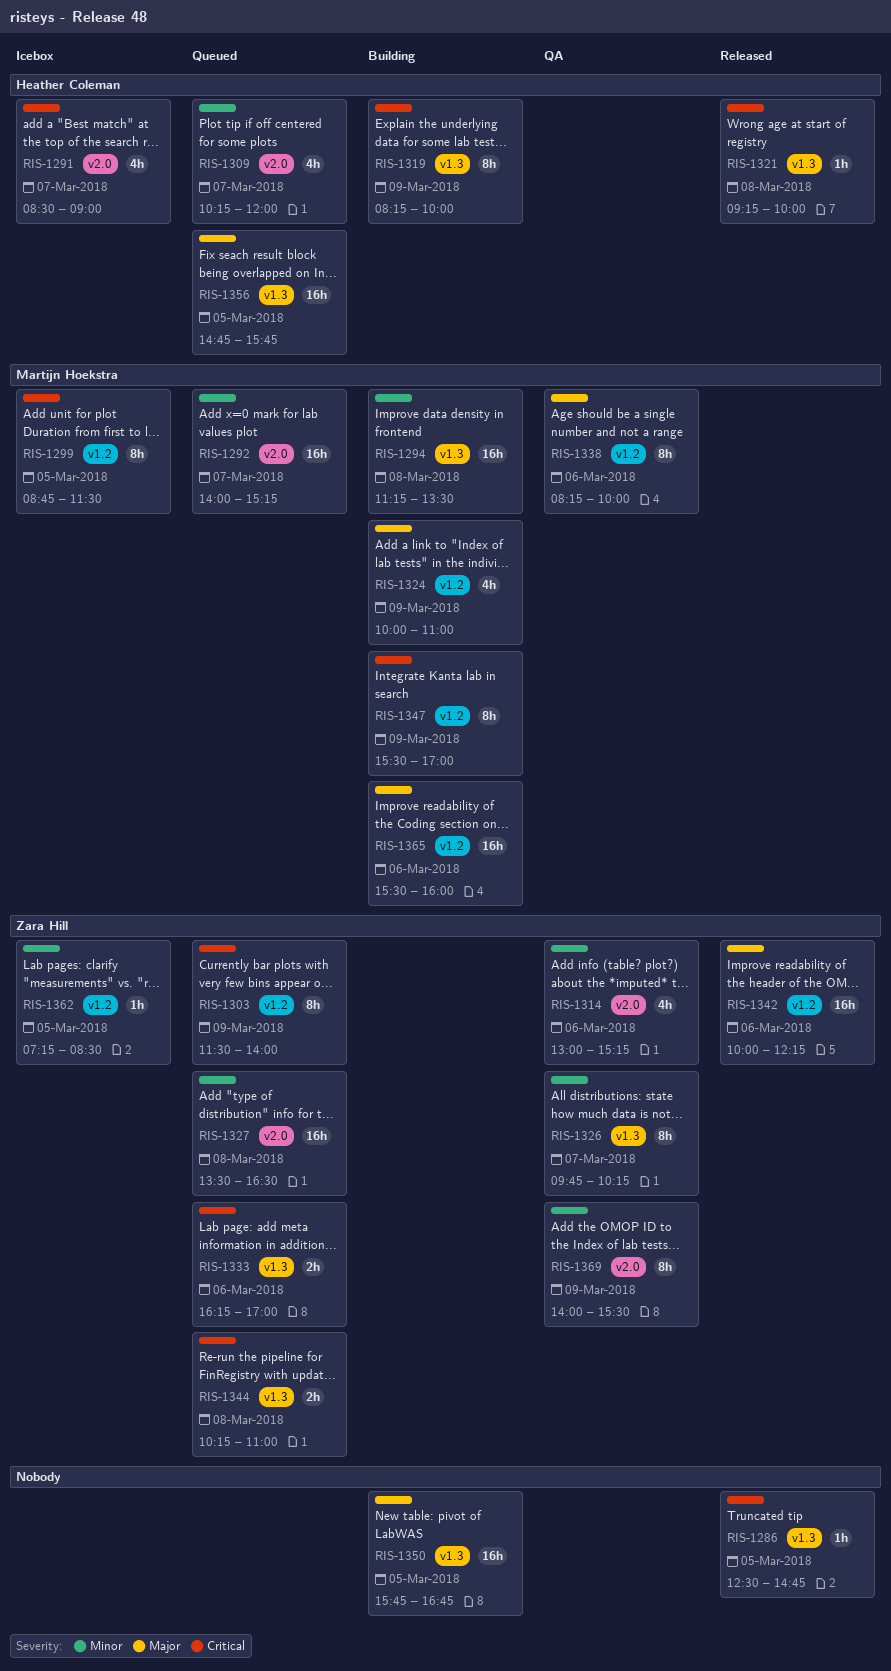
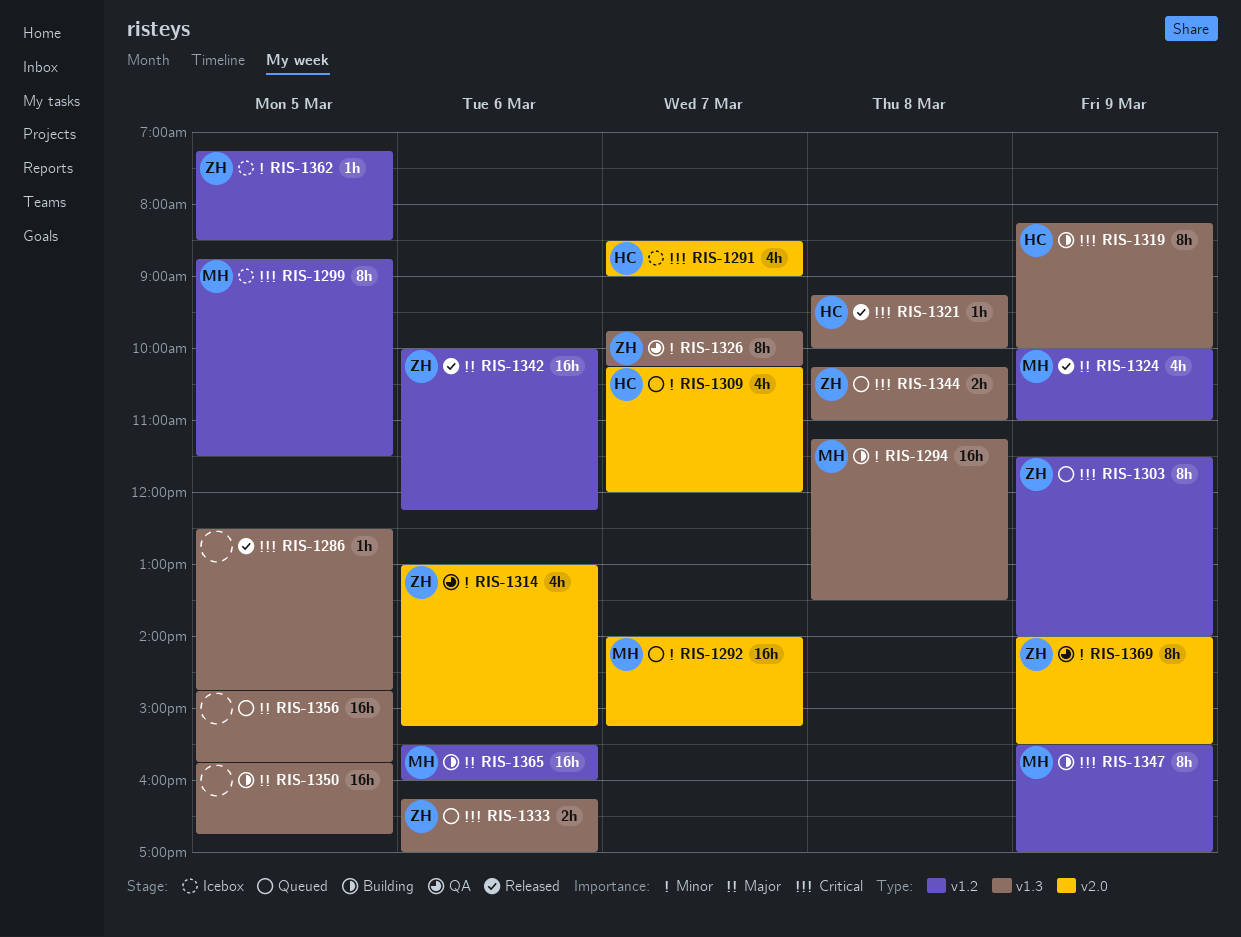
RIS-1324, status: Building -> Released
RIS-1327: present -> none
RIS-1338: present -> none
RIS-1356, owner: Heather Coleman -> none

